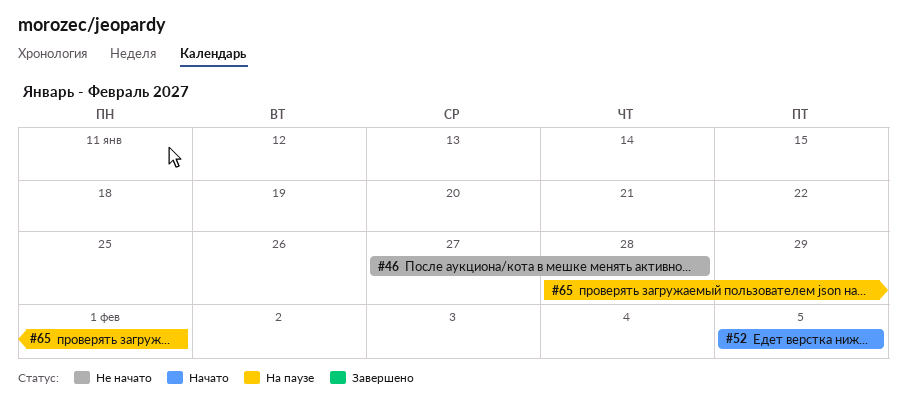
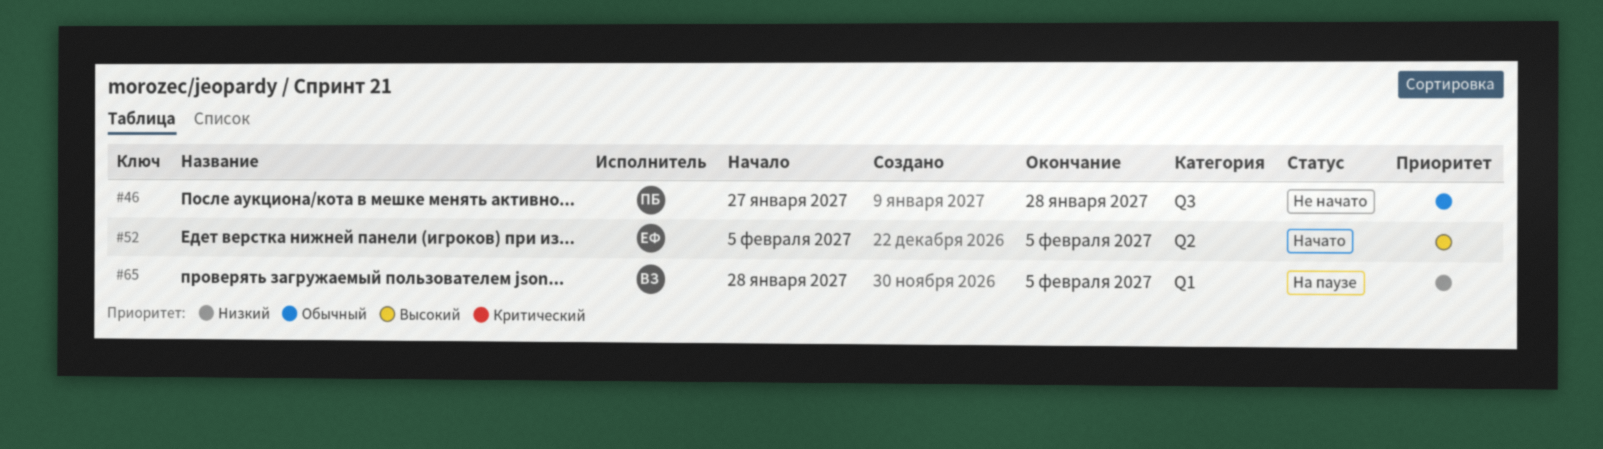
#65, due: Feb 1 -> Feb 5

